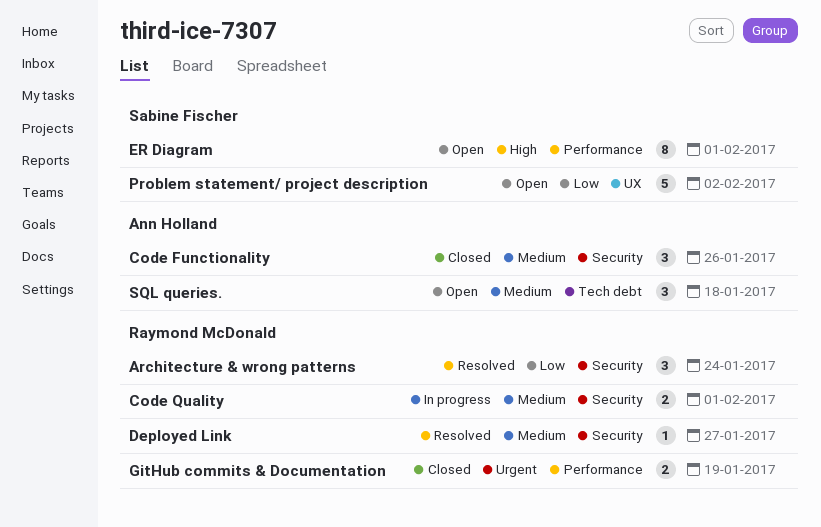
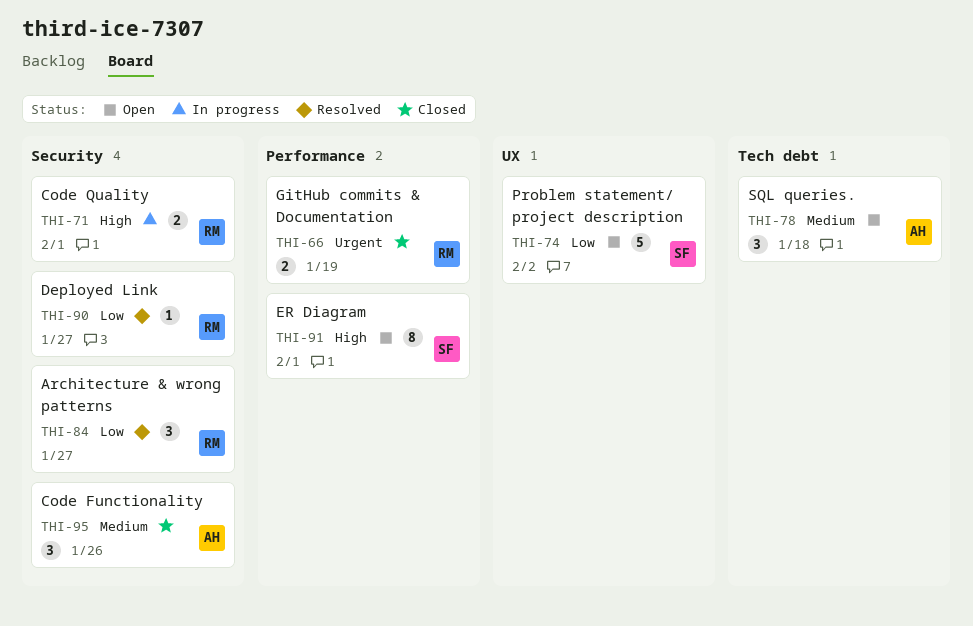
Architecture & wrong patterns, due: Jan 24 -> Jan 27
Code Quality, priority: Medium -> High
Deployed Link, priority: Medium -> Low

